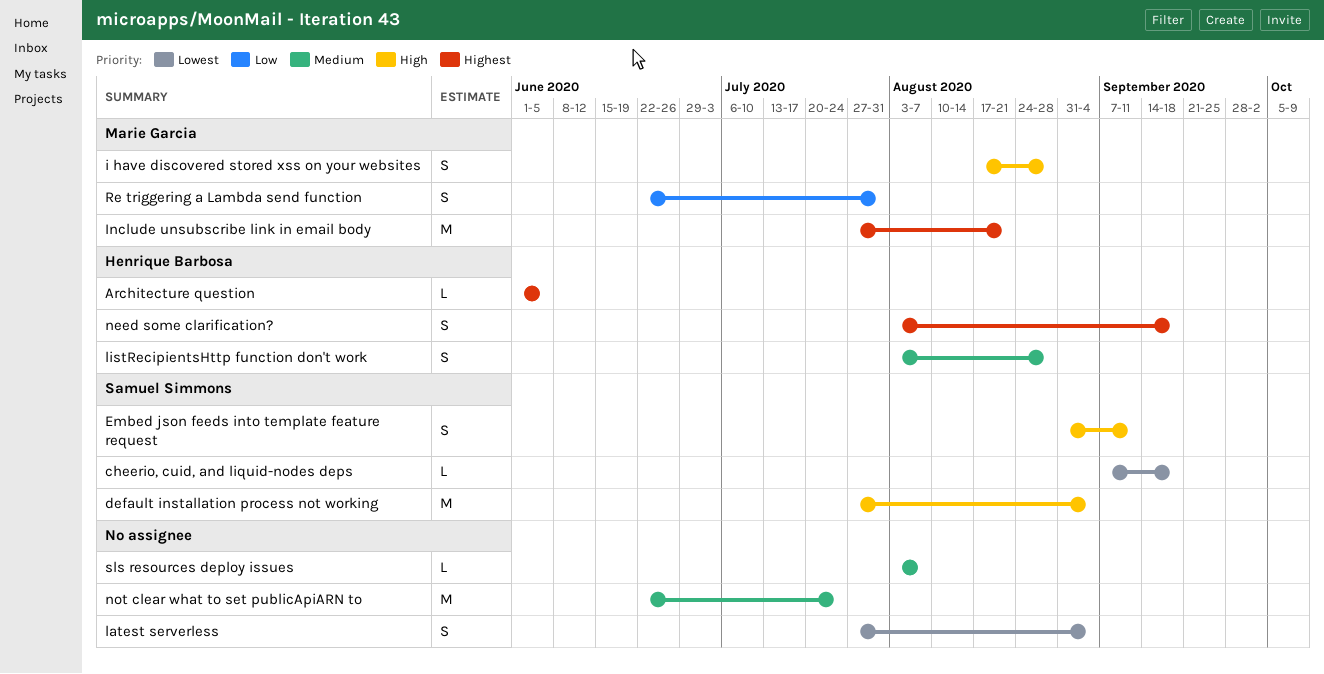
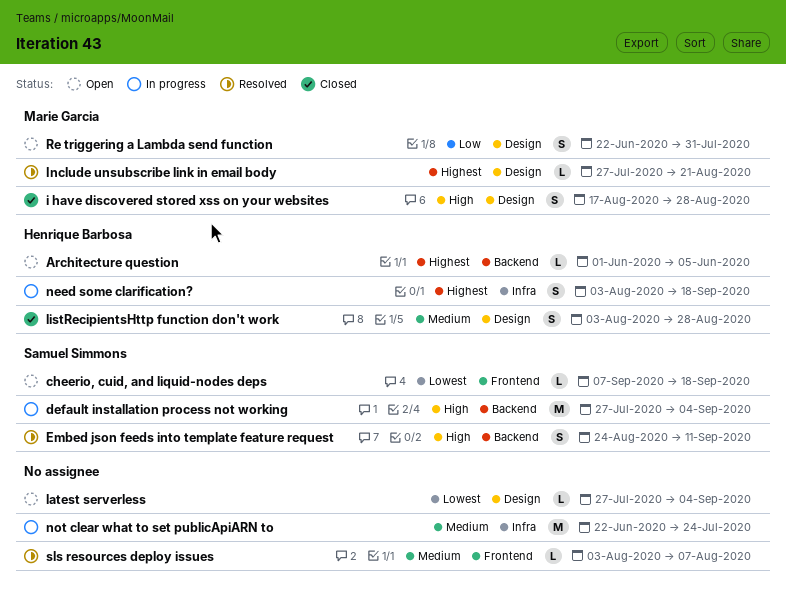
Embed json feeds into template feature request, start: Aug 31 -> Aug 24
Include unsubscribe link in email body, estimate: M -> L
latest serverless, estimate: S -> L

